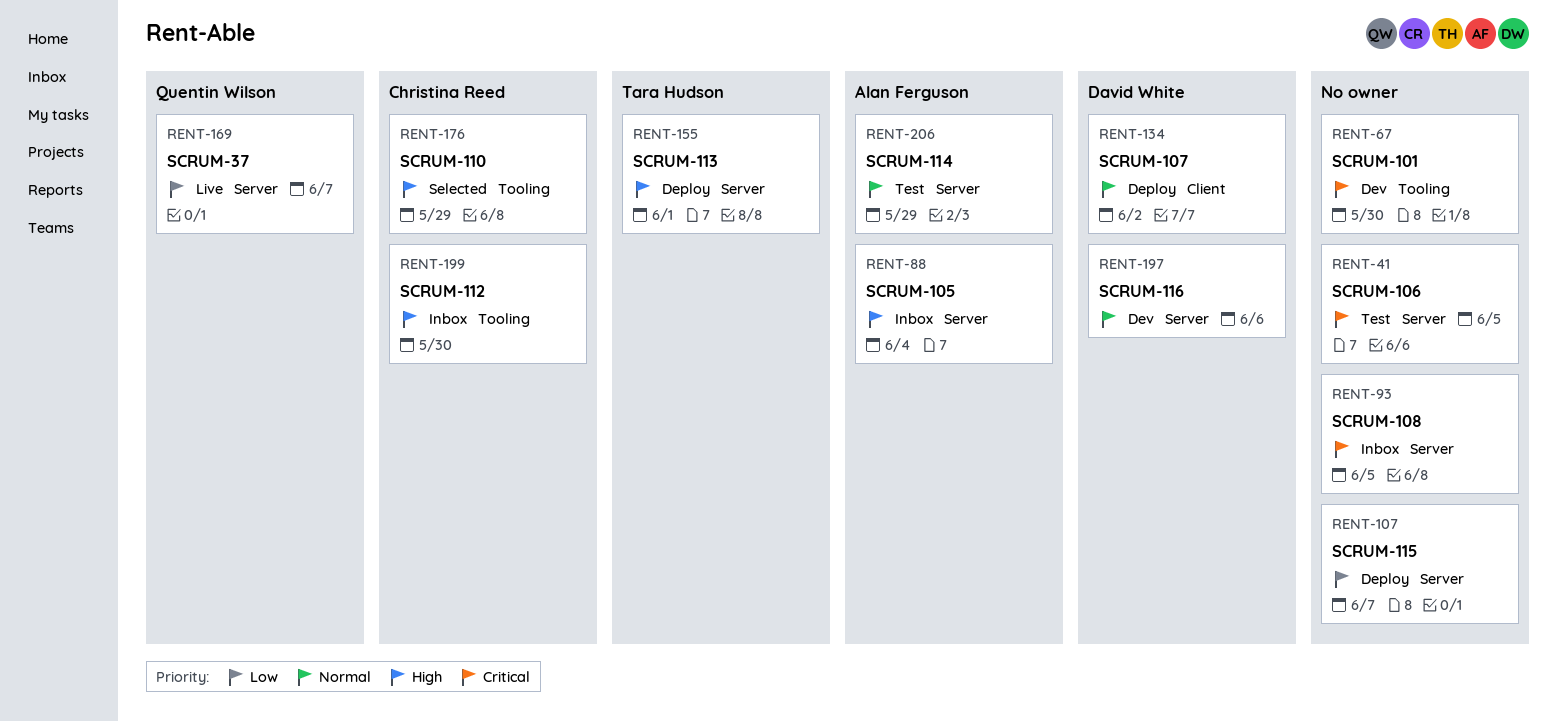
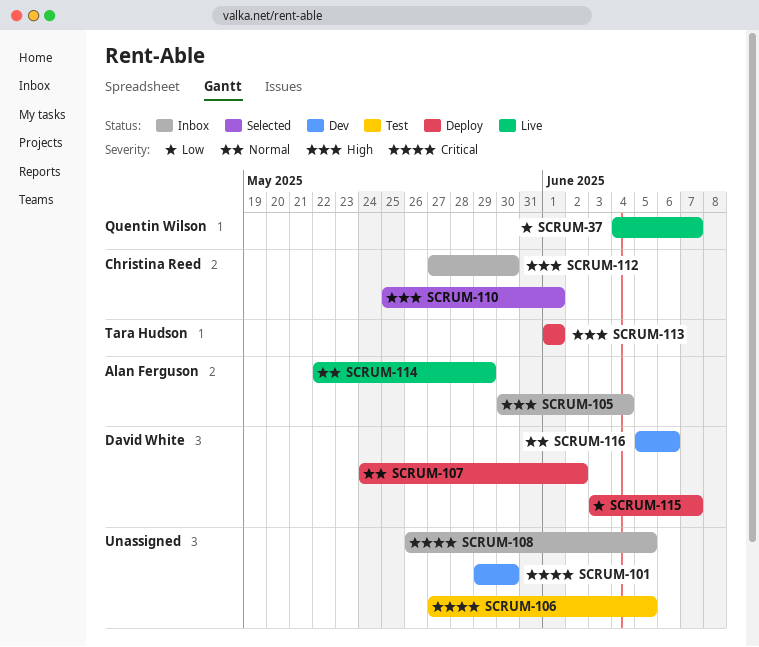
SCRUM-110, due: May 29 -> Jun 1
SCRUM-114, status: Test -> Live
SCRUM-115, owner: none -> David White

